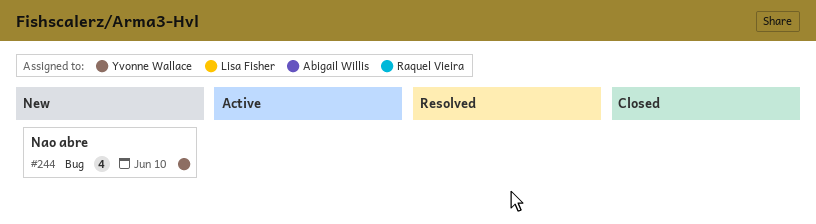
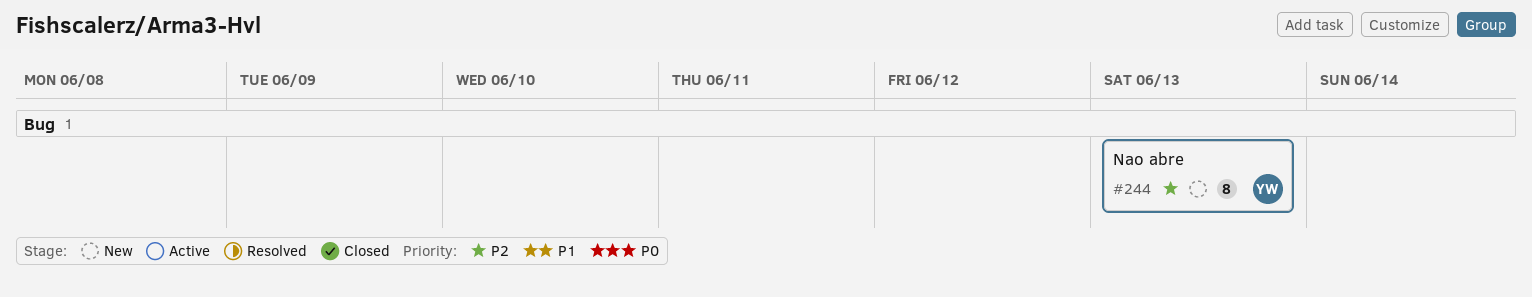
#244, estimate: 4 -> 8
#244, due: Jun 10 -> Jun 13

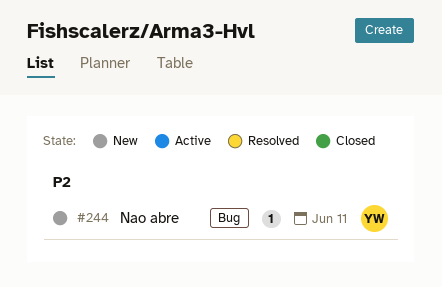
#244, estimate: 8 -> 1
#244, due: Jun 13 -> Jun 11

